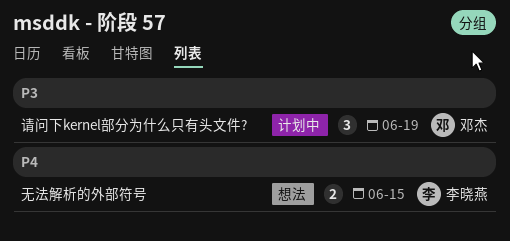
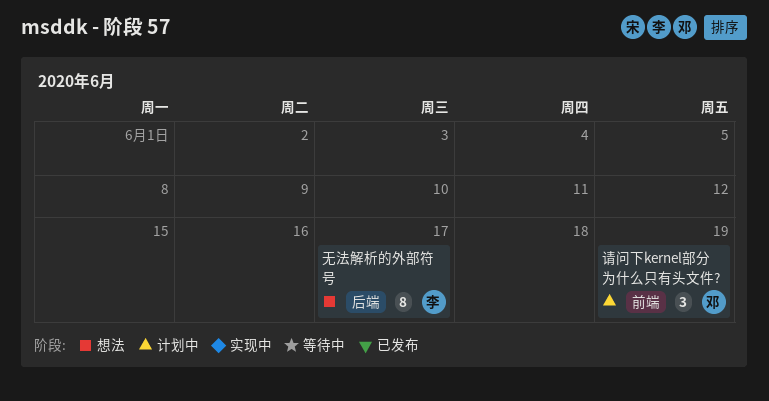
无法解析的外部符号, estimate: 2 -> 8
无法解析的外部符号, due: Jun 15 -> Jun 17

